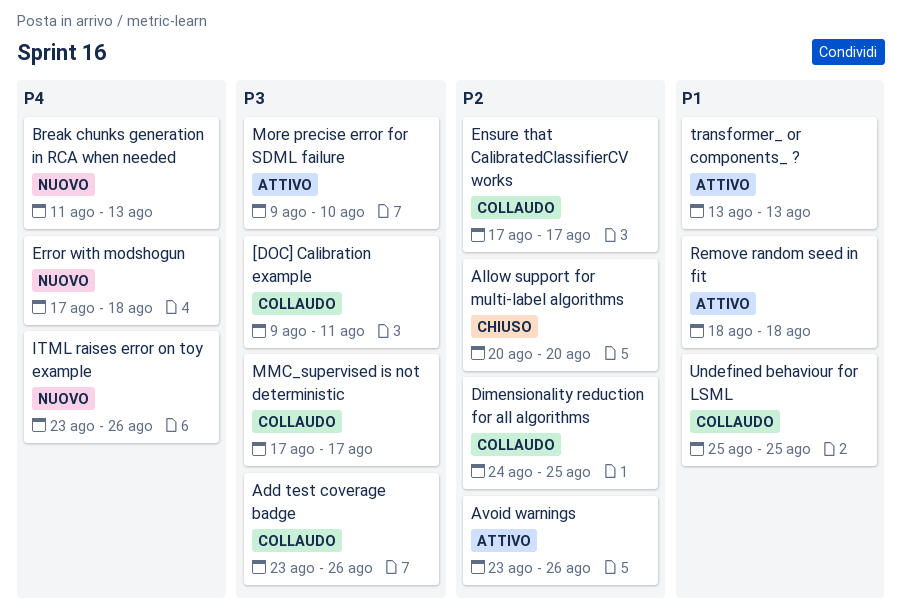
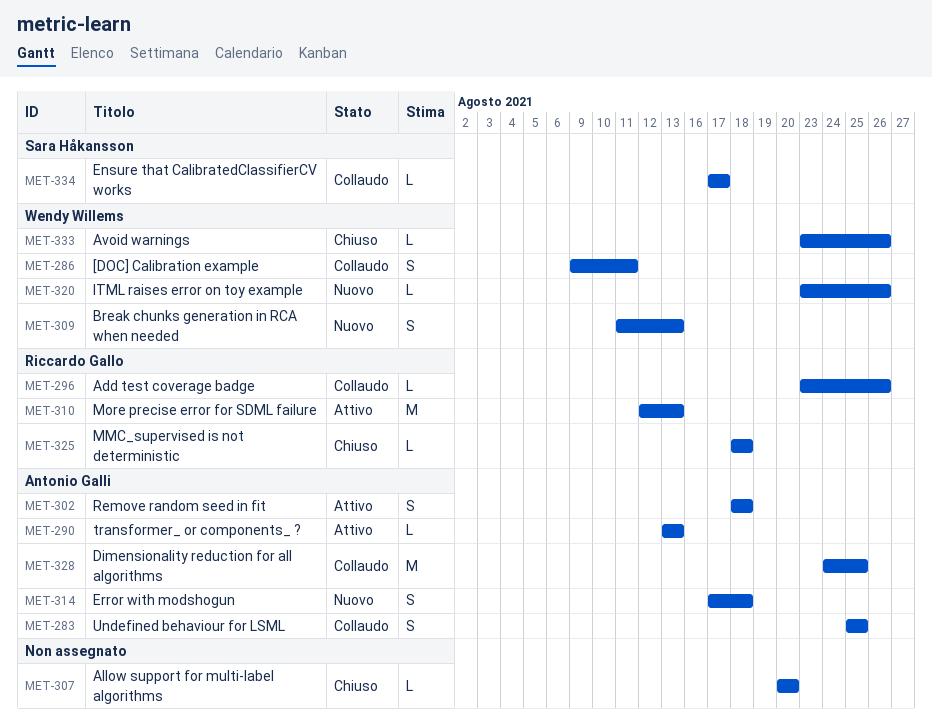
Avoid warnings, status: Attivo -> Chiuso
MMC_supervised is not deterministic, status: Collaudo -> Chiuso
MMC_supervised is not deterministic, start: Aug 17 -> Aug 18
MMC_supervised is not deterministic, due: Aug 17 -> Aug 18
More precise error for SDML failure, start: Aug 9 -> Aug 12
More precise error for SDML failure, due: Aug 10 -> Aug 13

